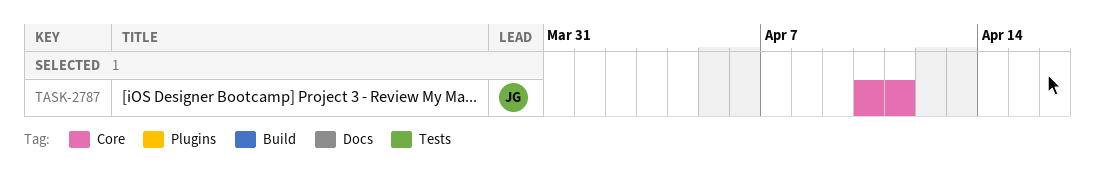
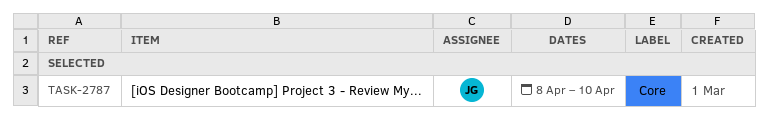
TASK-2787, start: Apr 10 -> Apr 8
TASK-2787, due: Apr 11 -> Apr 10

